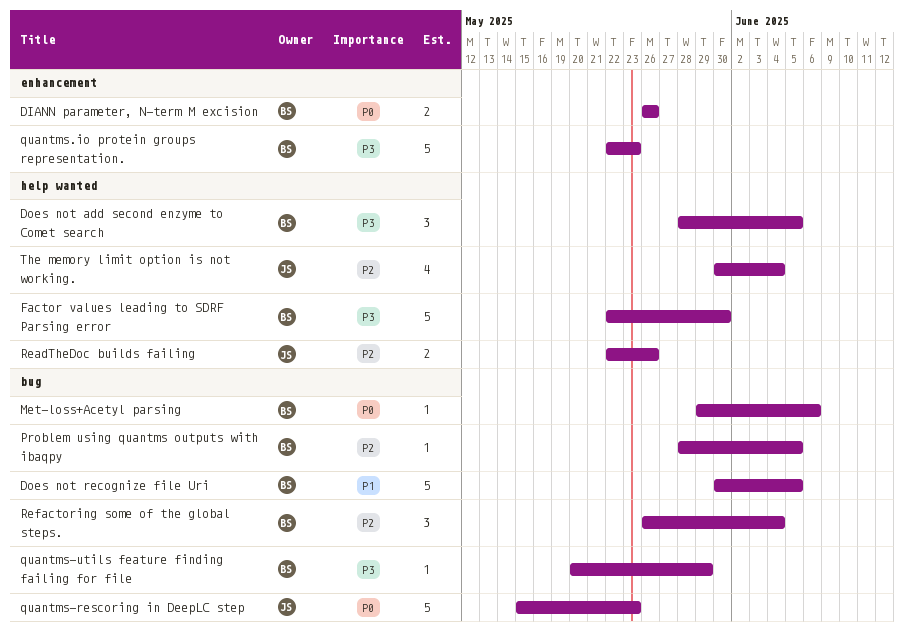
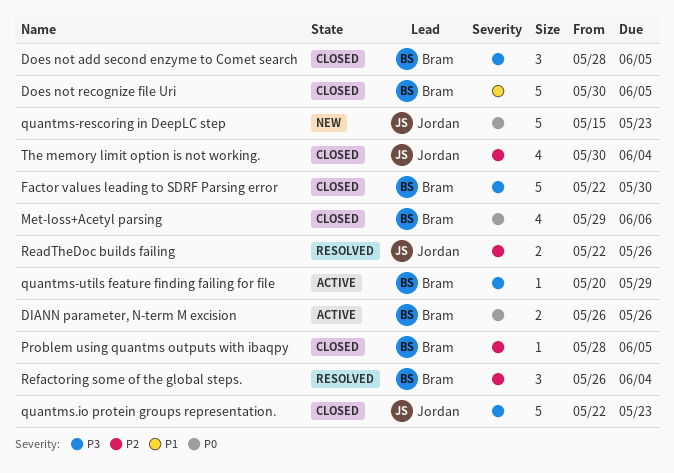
Met-loss+Acetyl parsing, estimate: 1 -> 4
quantms.io protein groups representation., owner: Bram -> Jordan

